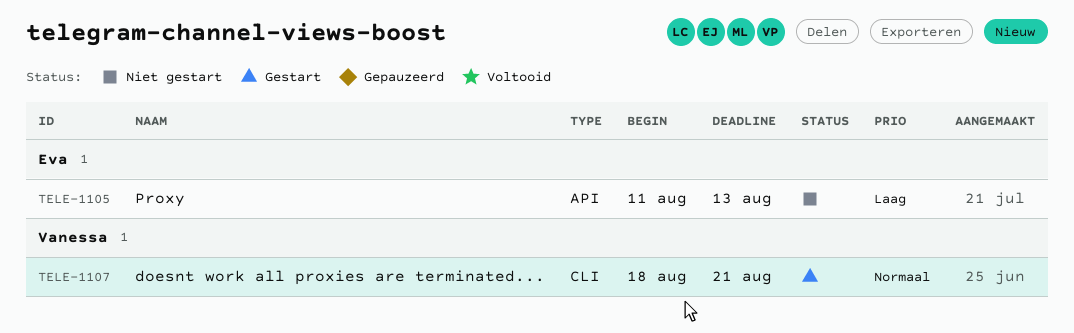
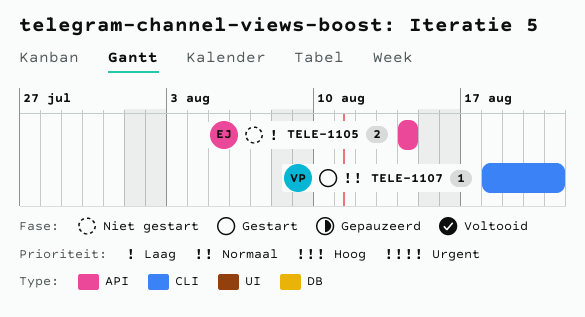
TELE-1105, start: Aug 11 -> Aug 14
TELE-1105, due: Aug 13 -> Aug 14

